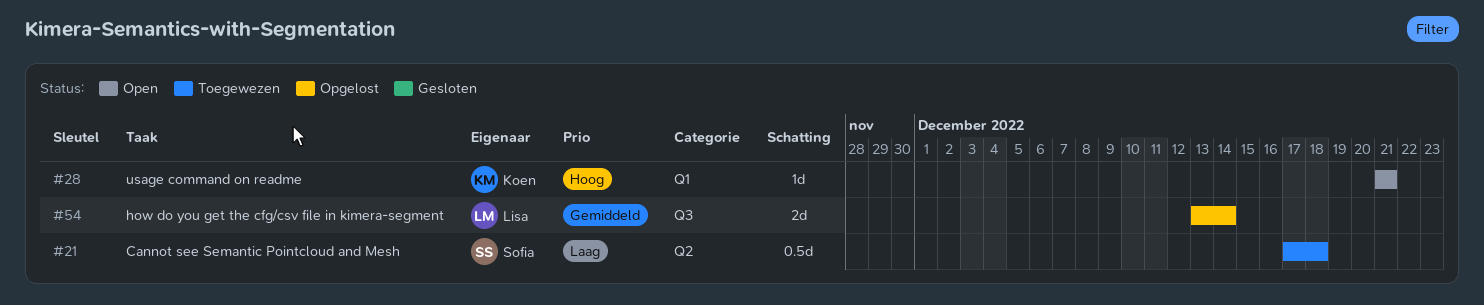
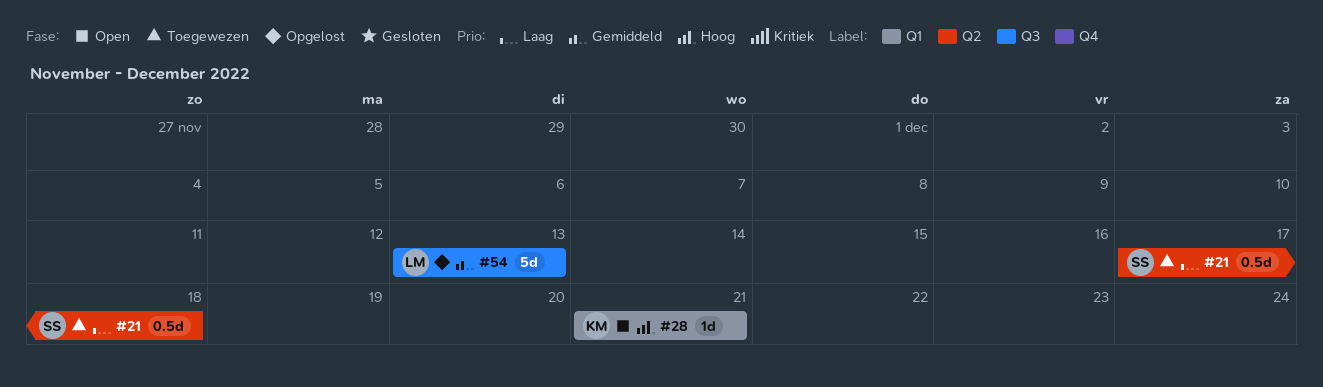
#54, estimate: 2d -> 5d
#54, due: Dec 14 -> Dec 13

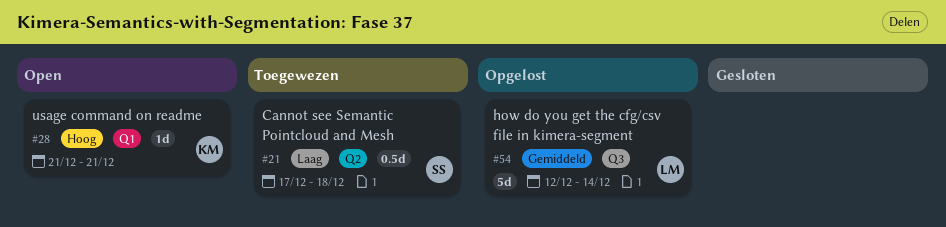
#54, start: Dec 13 -> Dec 12
#54, due: Dec 13 -> Dec 14

